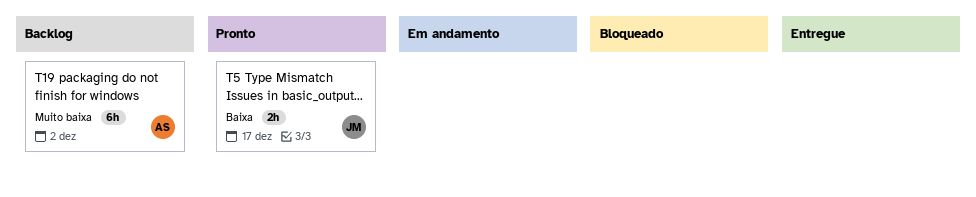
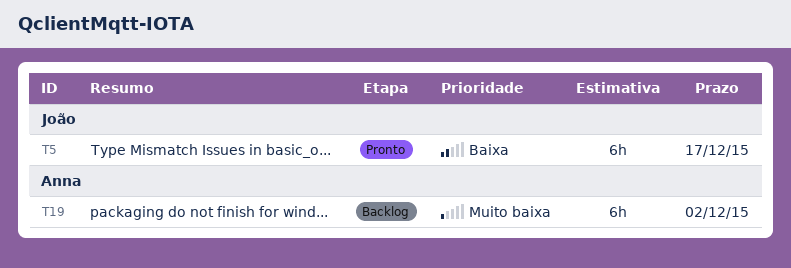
T5, estimate: 2h -> 6h

